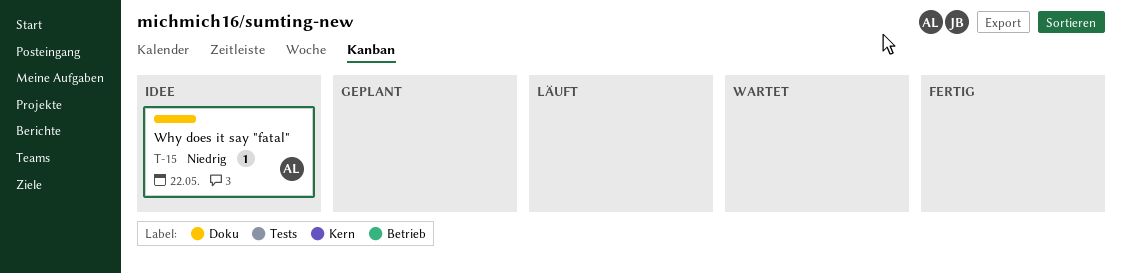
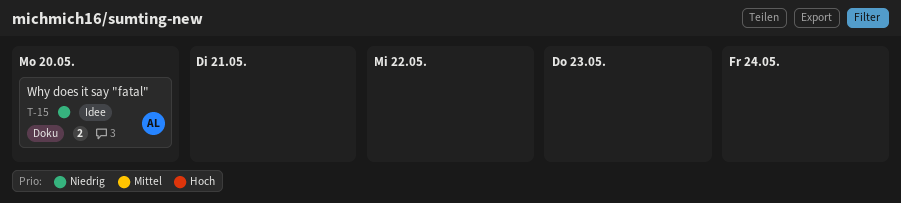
T-15, estimate: 1 -> 2
T-15, due: May 22 -> May 20

